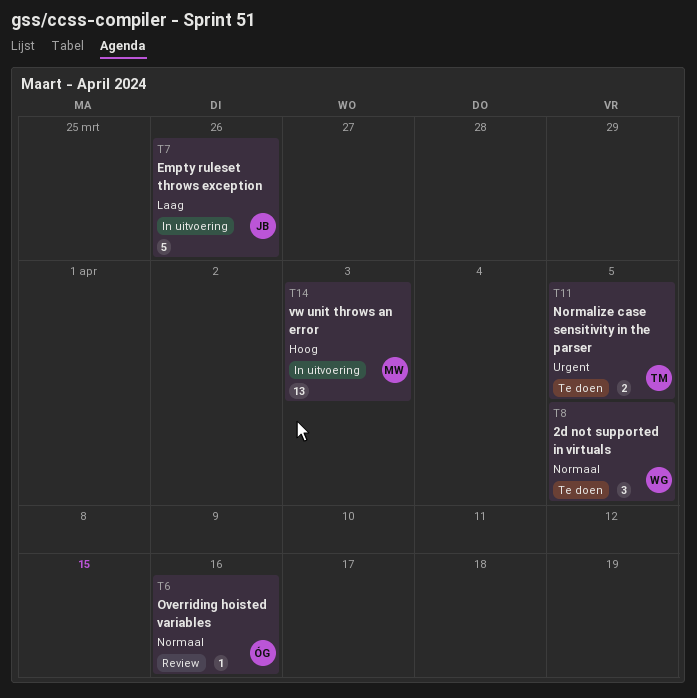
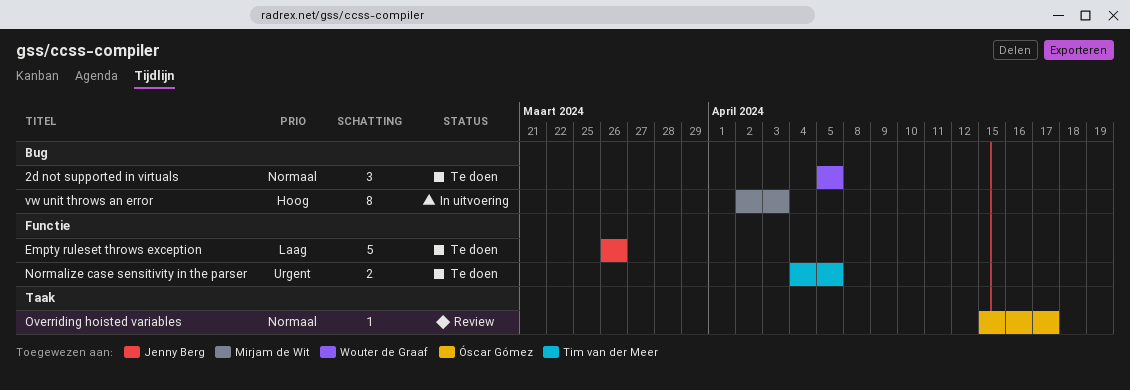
Empty ruleset throws exception, status: In uitvoering -> Te doen
Overriding hoisted variables, due: Apr 16 -> Apr 17
vw unit throws an error, estimate: 13 -> 8

